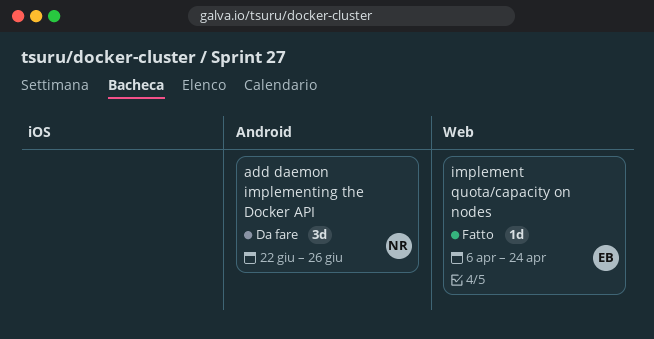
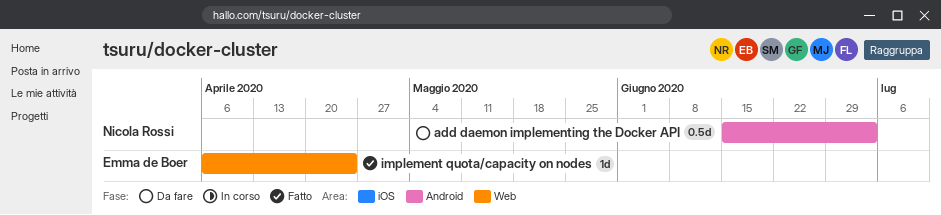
add daemon implementing the Docker API, estimate: 3d -> 0.5d
add daemon implementing the Docker API, start: Jun 22 -> Jun 15
add daemon implementing the Docker API, due: Jun 26 -> Jul 3

